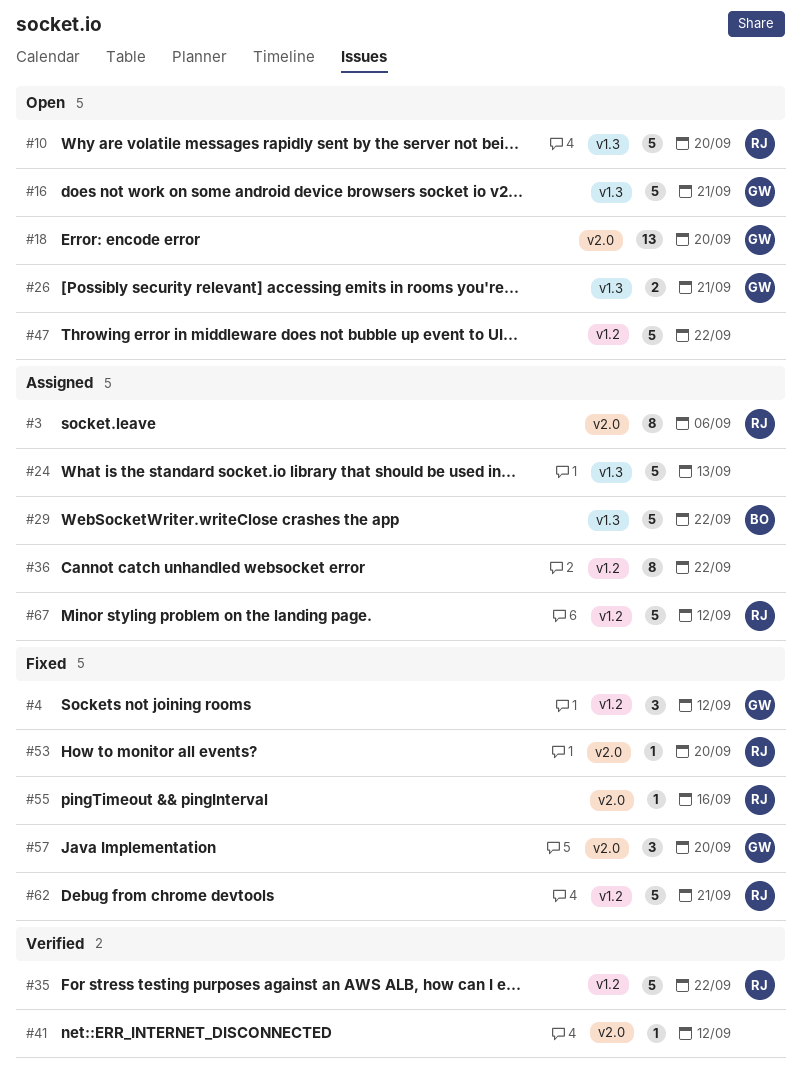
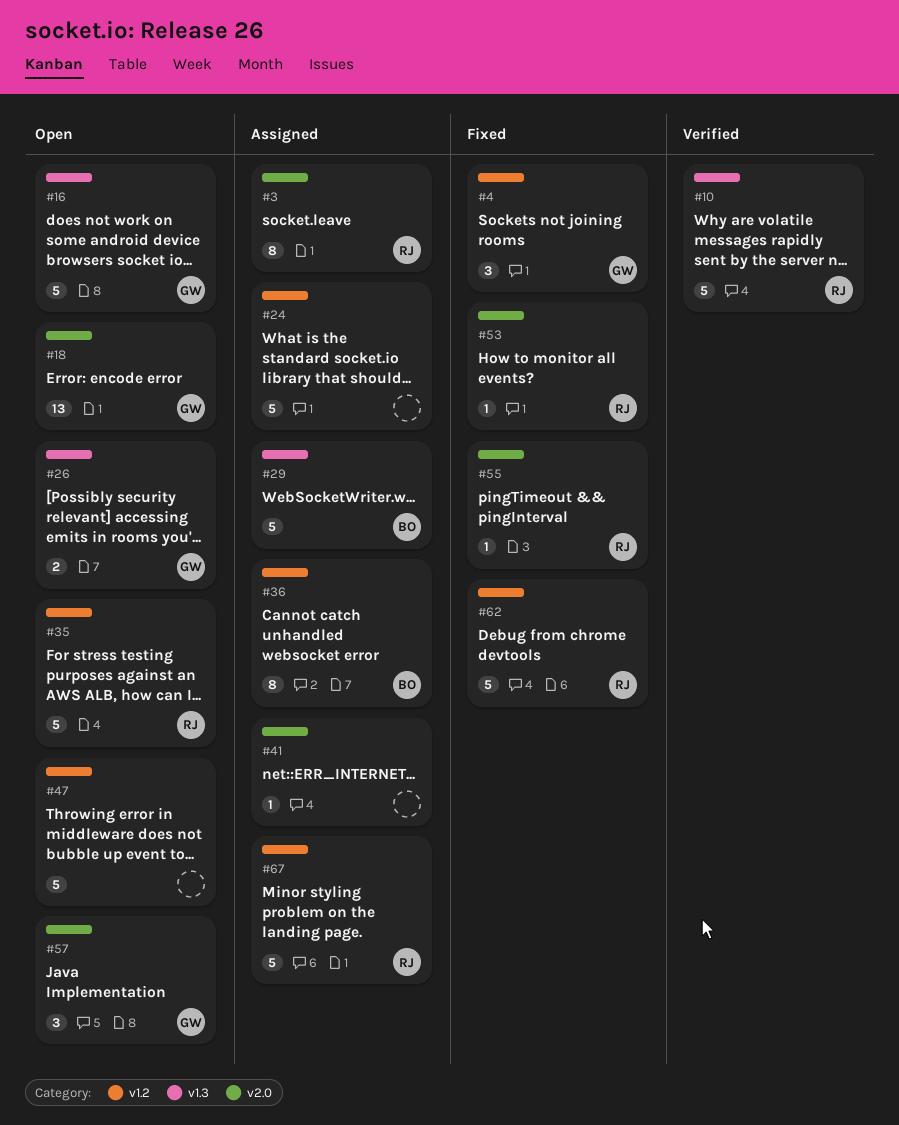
#10, status: Open -> Verified
#24, label: v1.3 -> v1.2
#35, status: Verified -> Open
#36, owner: none -> BO
#41, status: Verified -> Assigned
#57, status: Fixed -> Open

